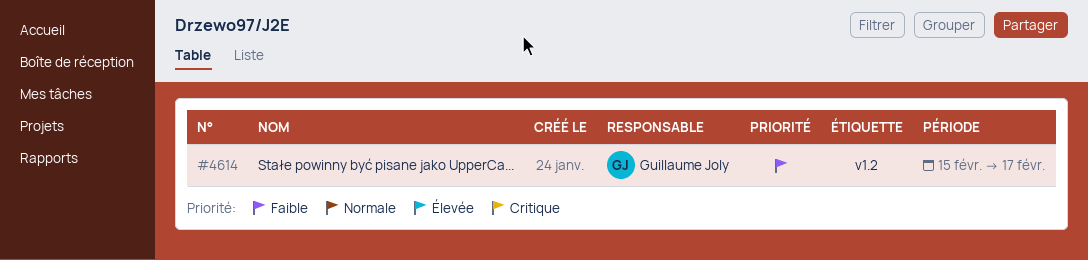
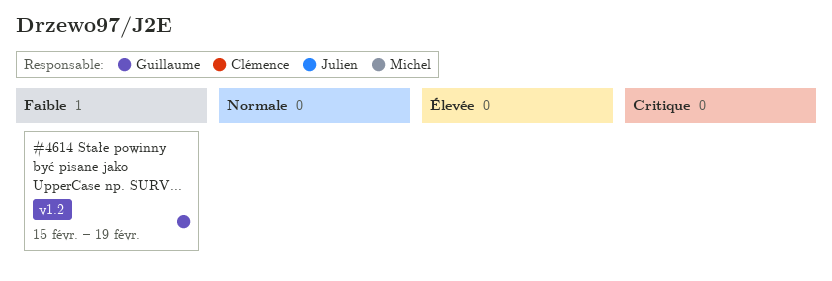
#4614, due: Feb 17 -> Feb 19

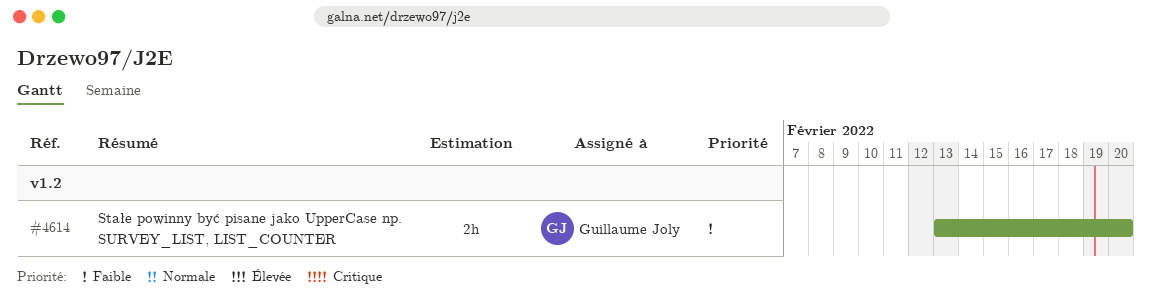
#4614, start: Feb 15 -> Feb 13
#4614, due: Feb 19 -> Feb 20

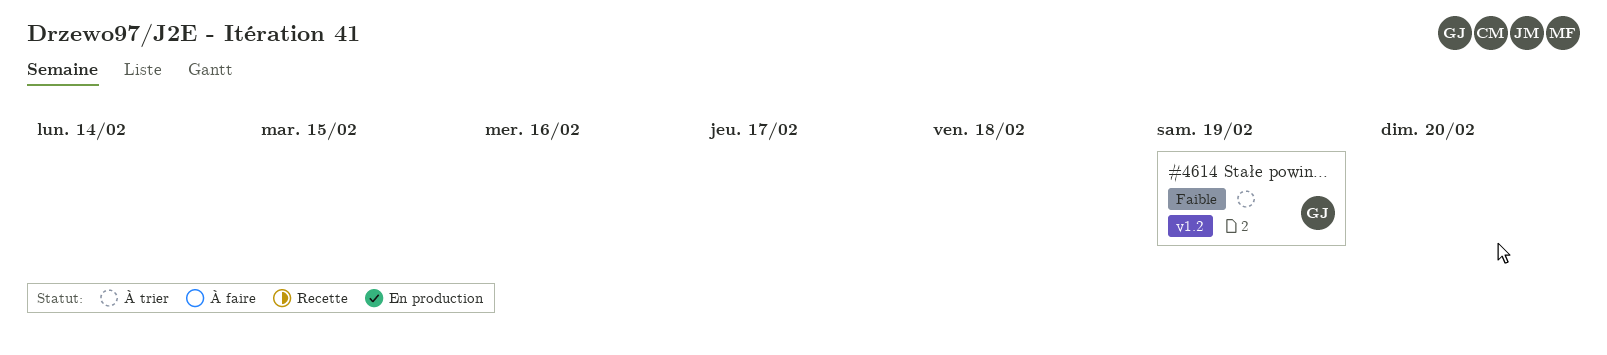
#4614, due: Feb 20 -> Feb 19

